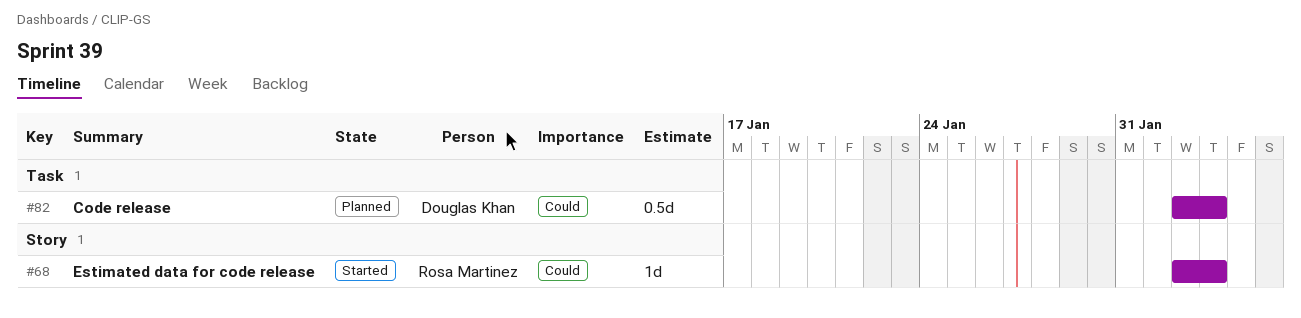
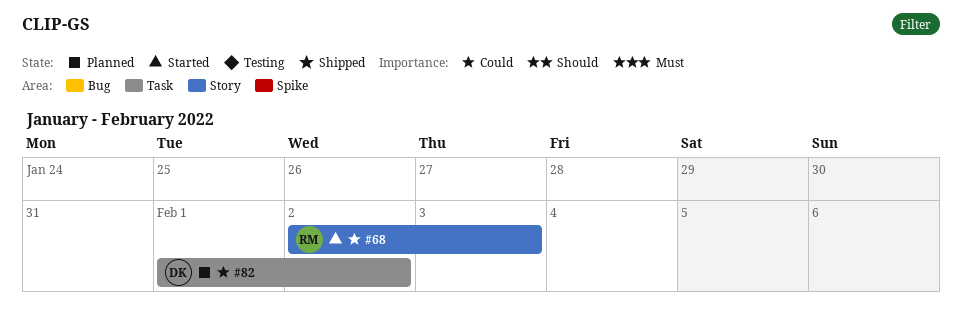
#82, start: Feb 2 -> Feb 1
#82, due: Feb 3 -> Feb 2

